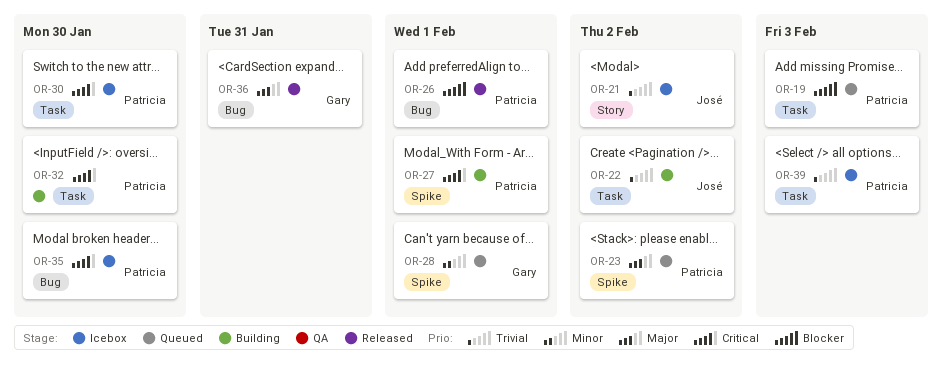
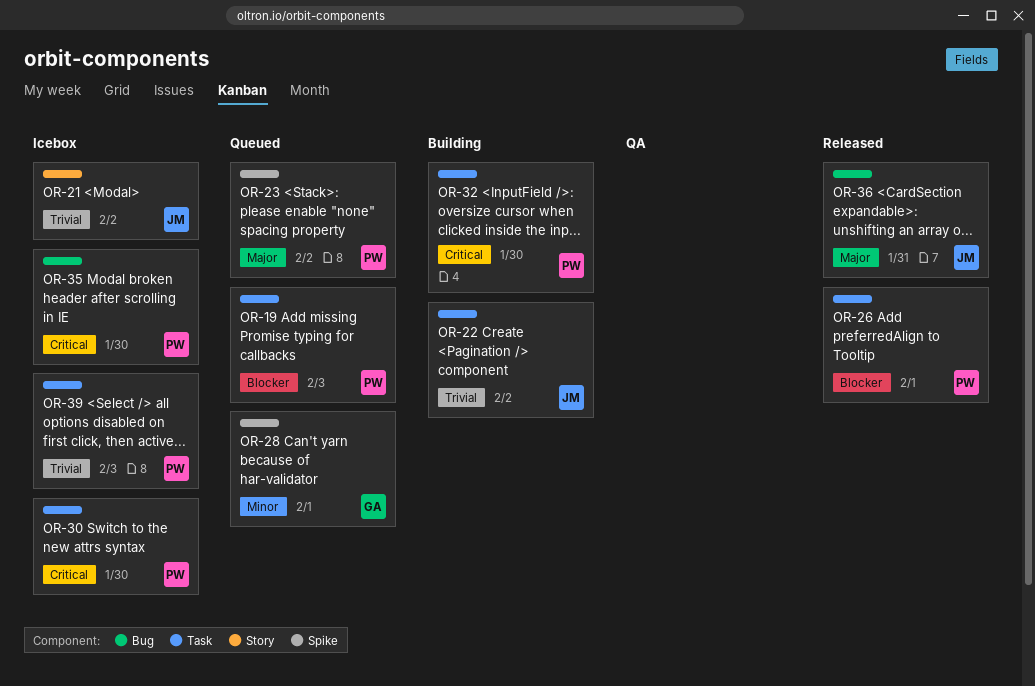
OR-26, label: Bug -> Task
OR-27: present -> none
OR-36, owner: Gary -> José

